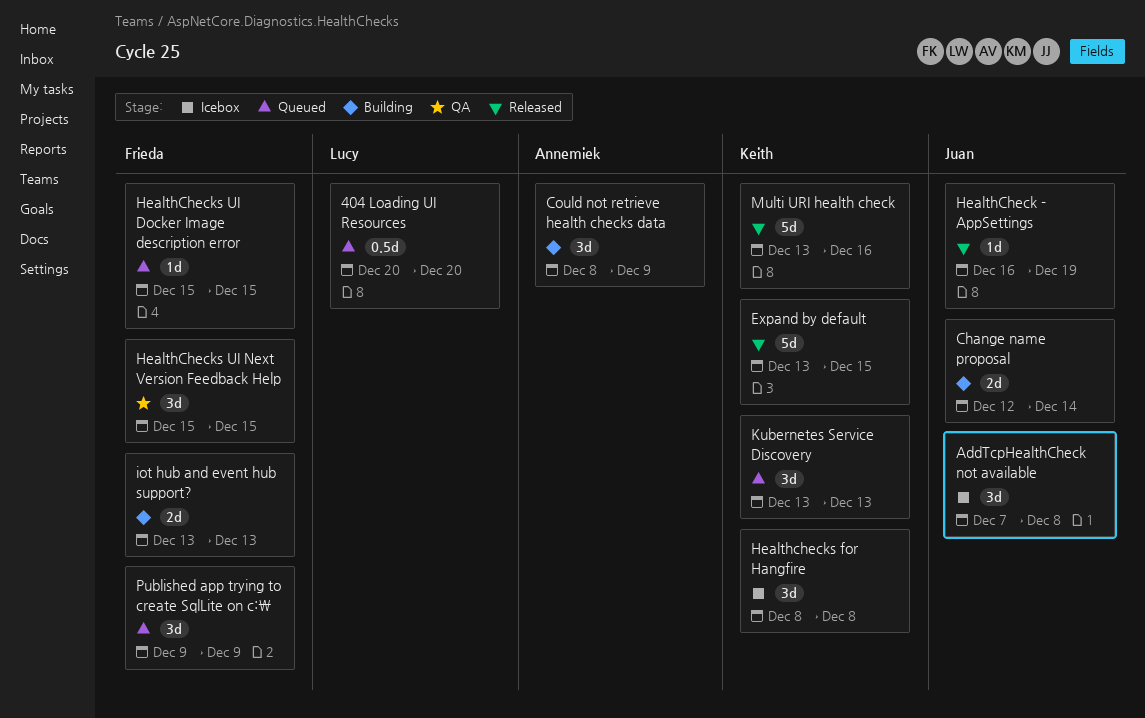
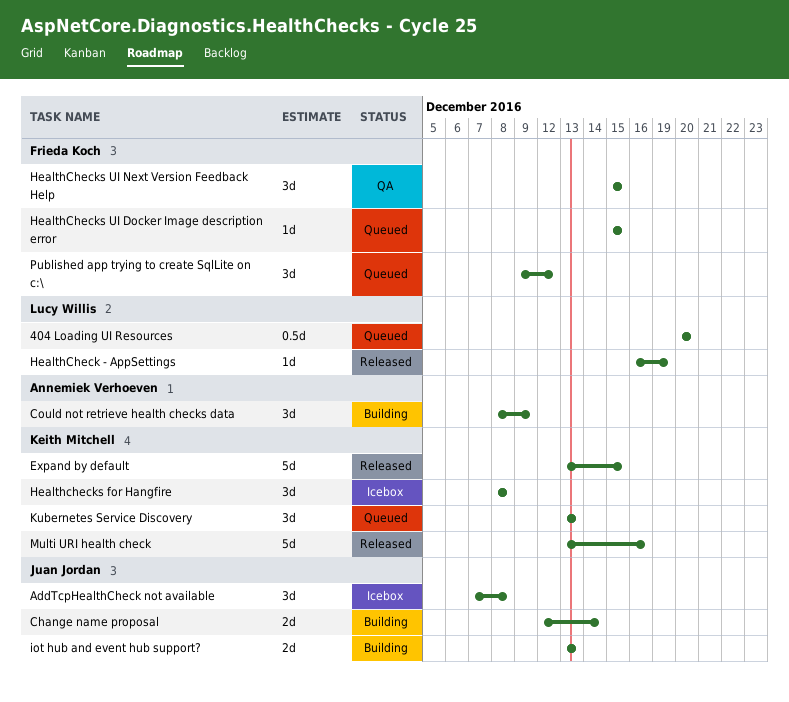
HealthCheck - AppSettings, owner: Juan Jordan -> Lucy Willis
iot hub and event hub support?, owner: Frieda Koch -> Juan Jordan
Published app trying to create SqlLite on c:\, due: Dec 9 -> Dec 12

